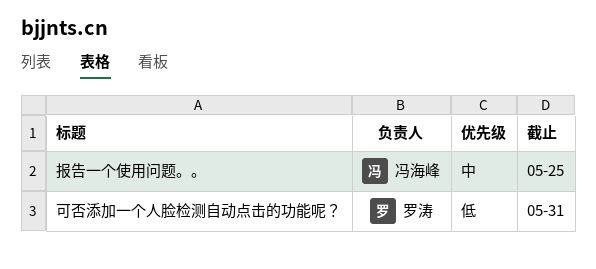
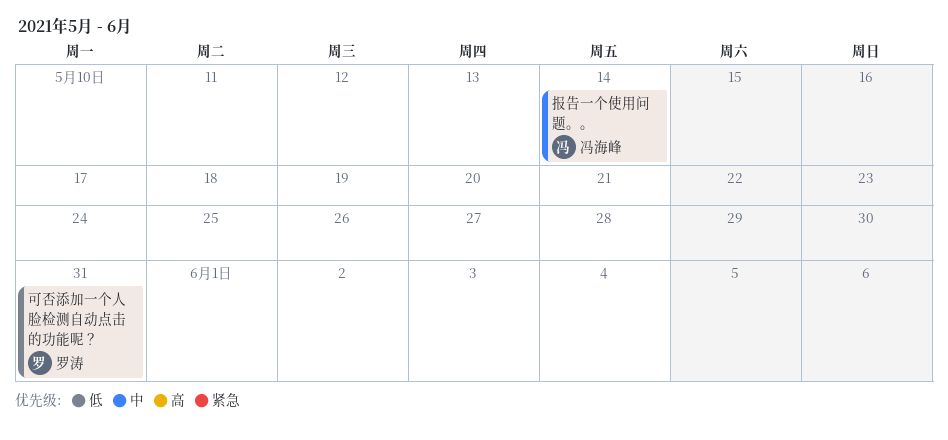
报告一个使用问题。。, due: May 25 -> May 14

